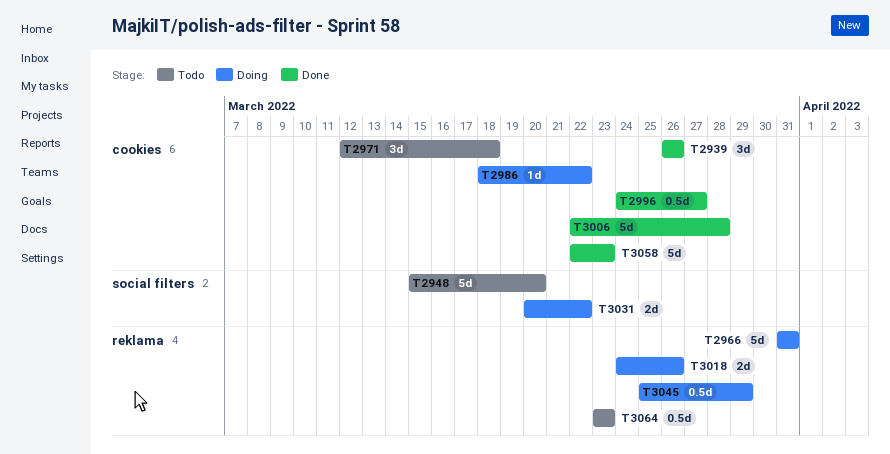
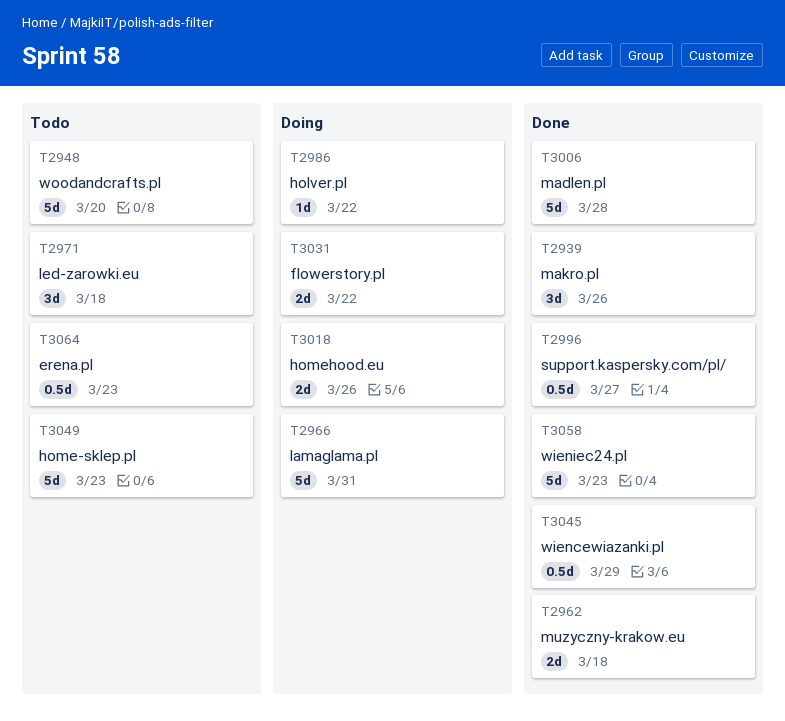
T2962: none -> present
T3045, status: Doing -> Done
T3049: none -> present

